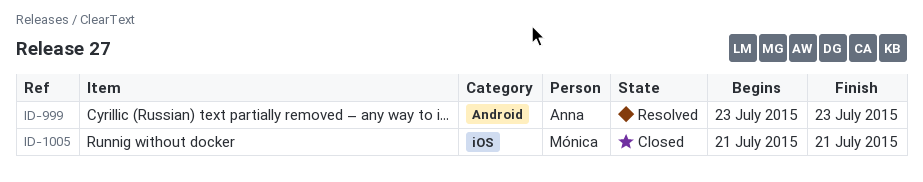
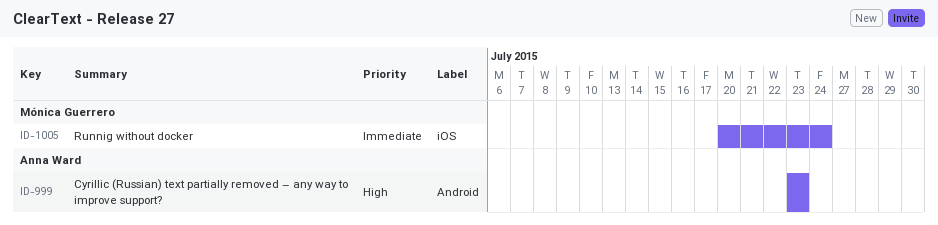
ID-1005, start: Jul 21 -> Jul 20
ID-1005, due: Jul 21 -> Jul 24

